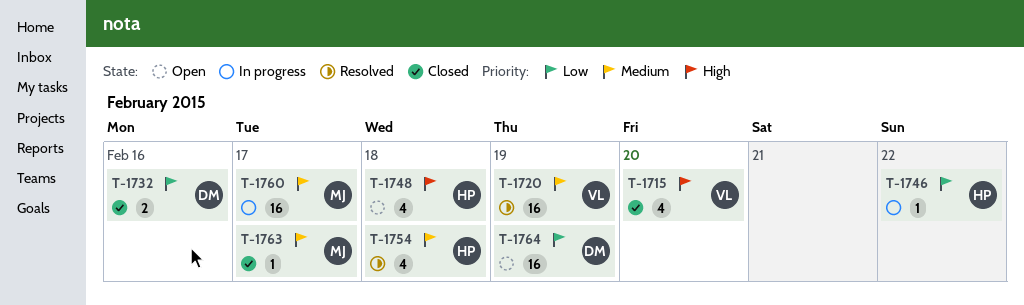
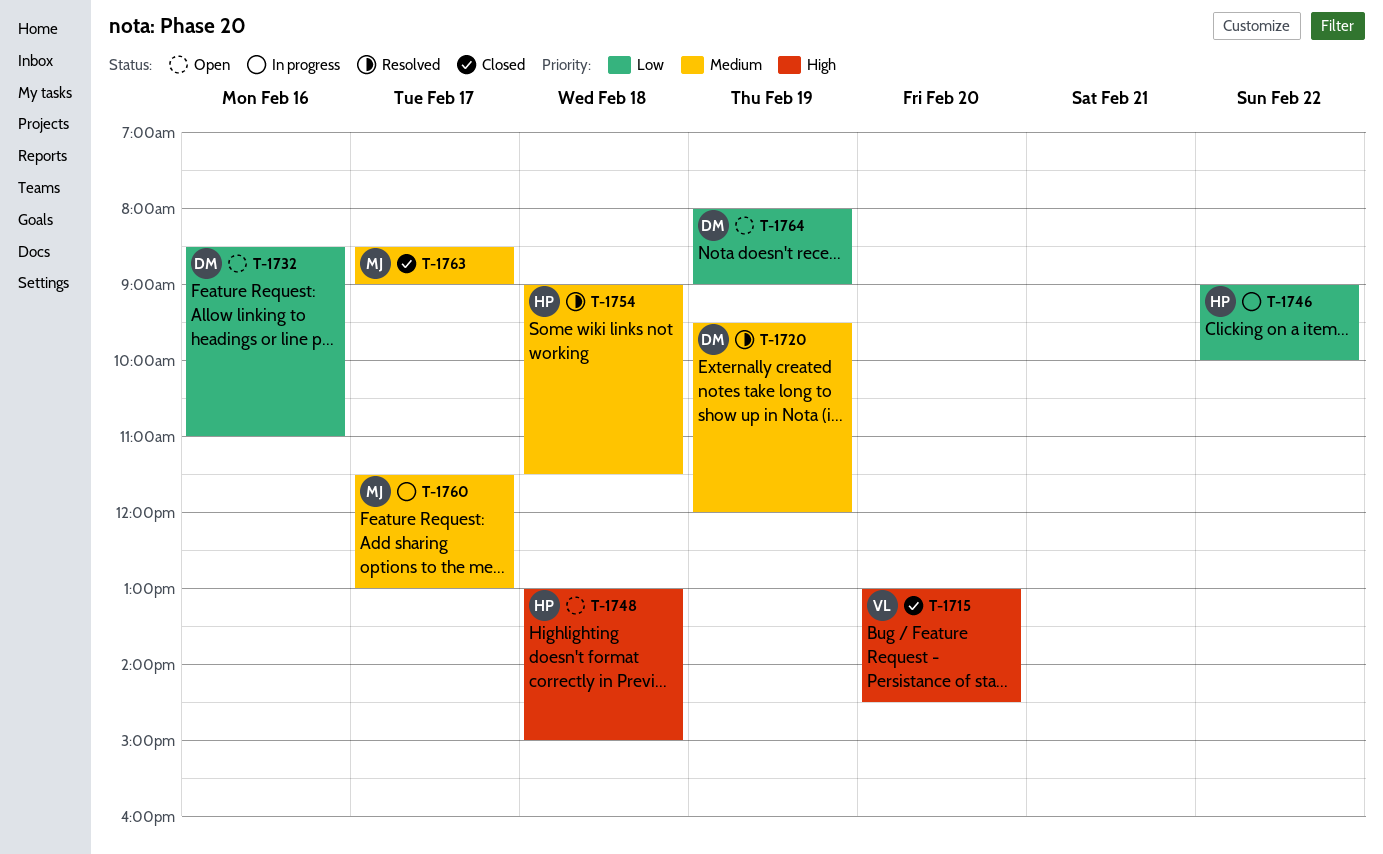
T-1720, owner: VL -> DM
T-1732, status: Closed -> Open

